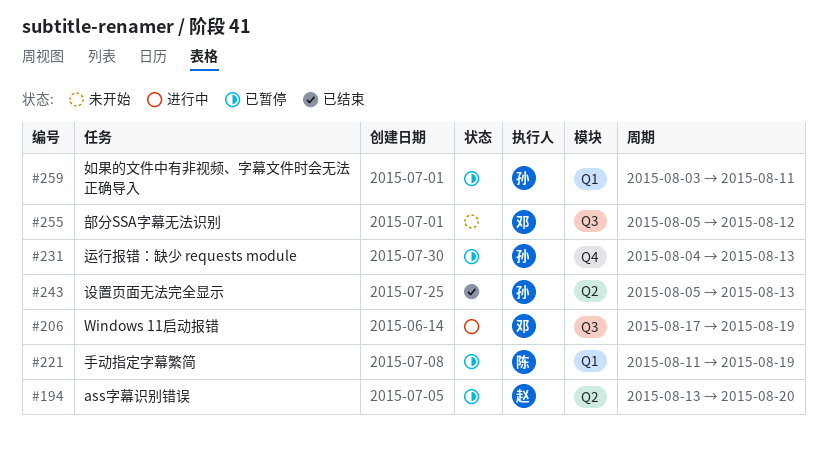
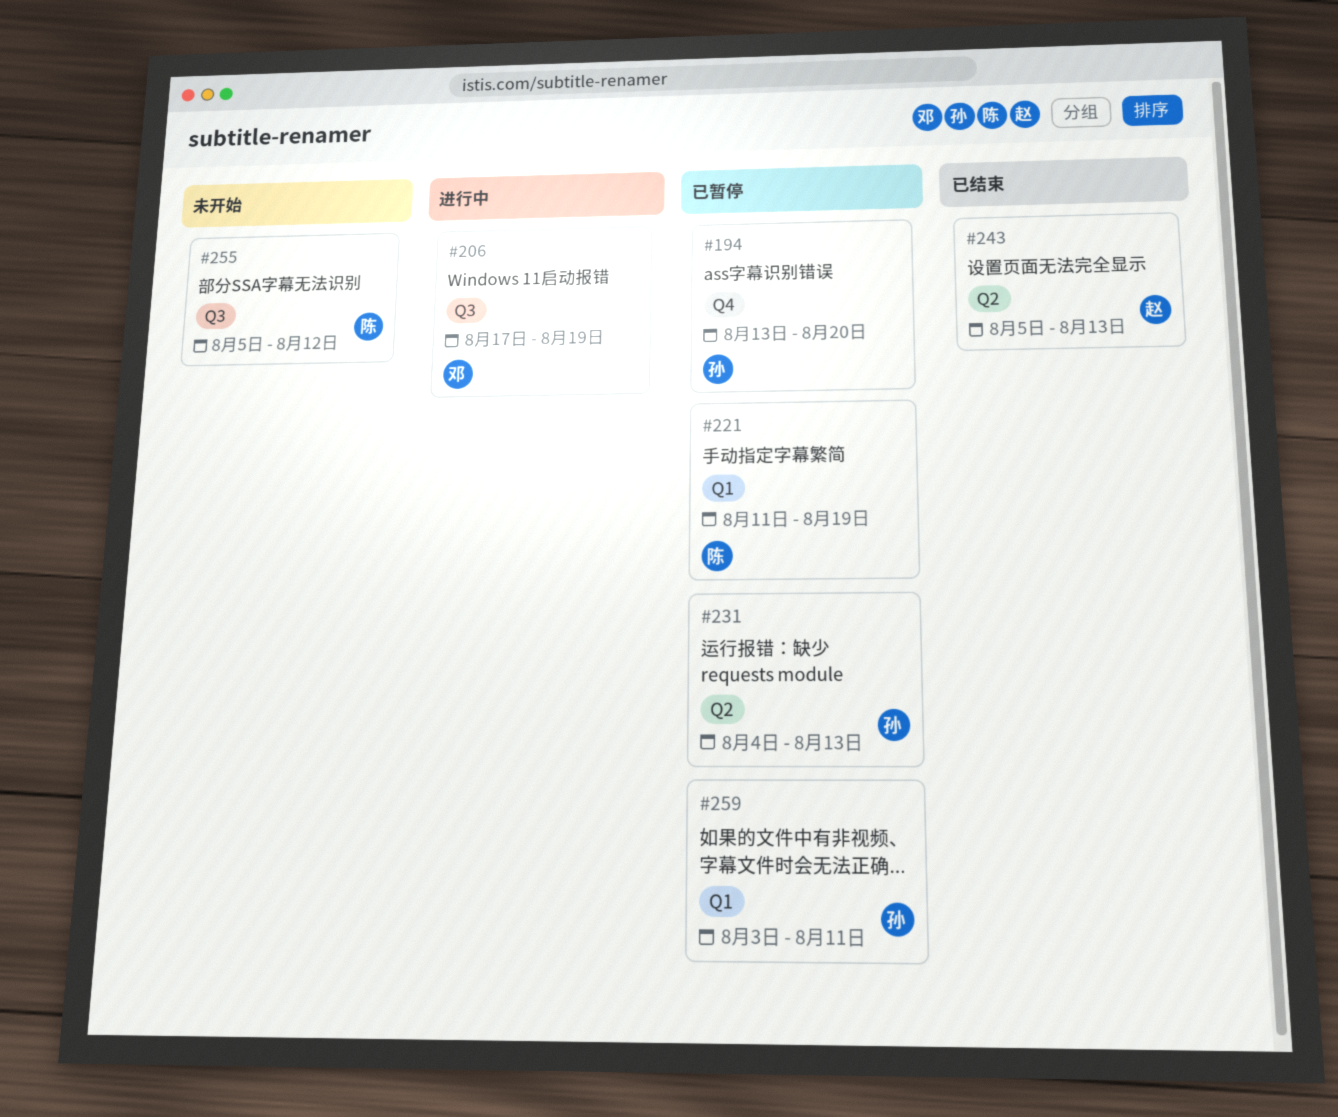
#194, owner: 赵 -> 孙
#194, label: Q2 -> Q4
#231, label: Q4 -> Q2
#243, owner: 孙 -> 赵
#255, owner: 邓 -> 陈

